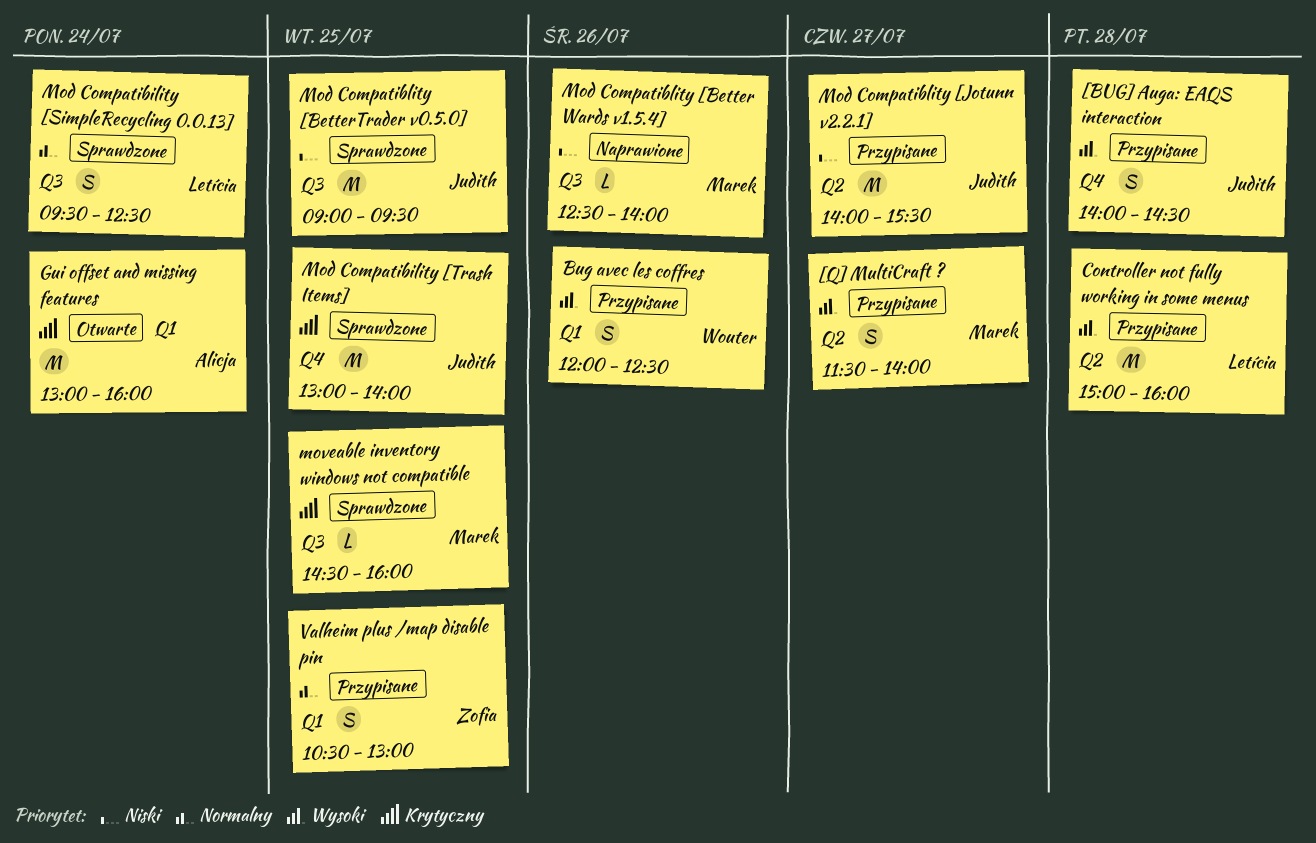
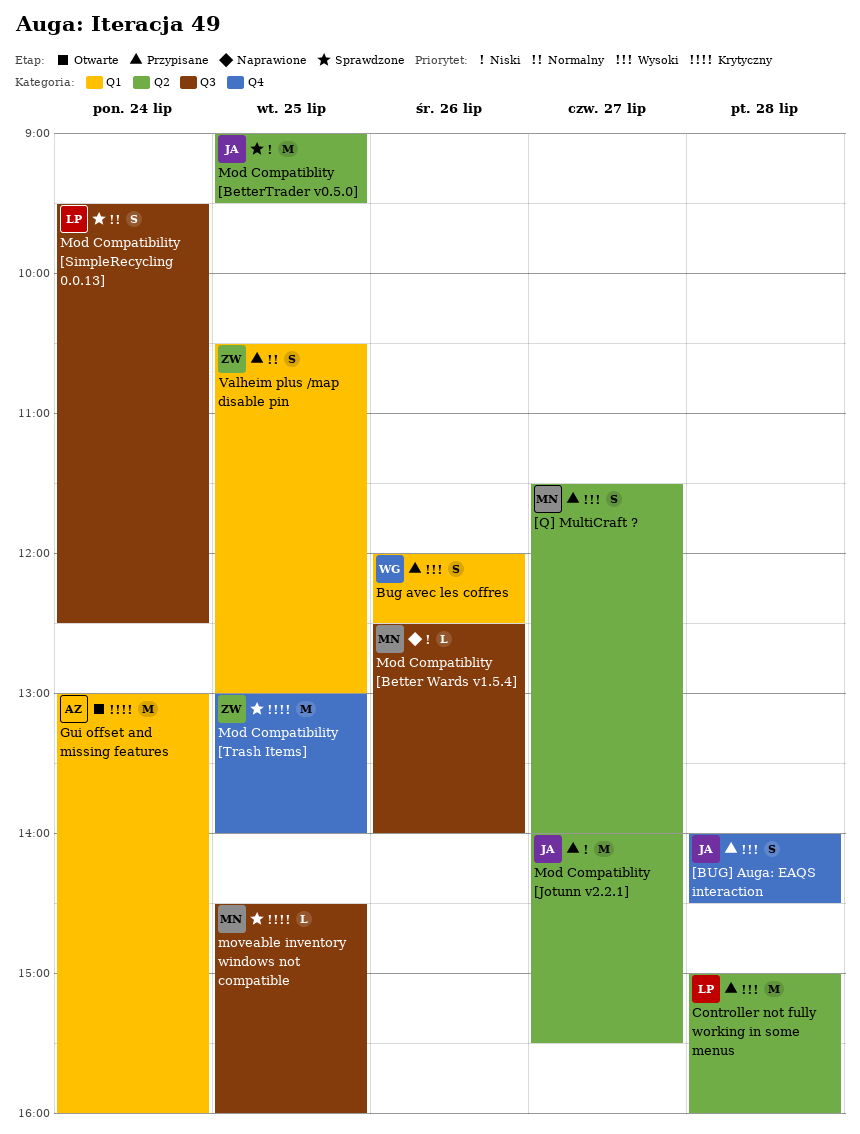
Mod Compatibility [Trash Items], owner: Judith -> Zofia
Mod Compatiblity [BetterTrader v0.5.0], label: Q3 -> Q2

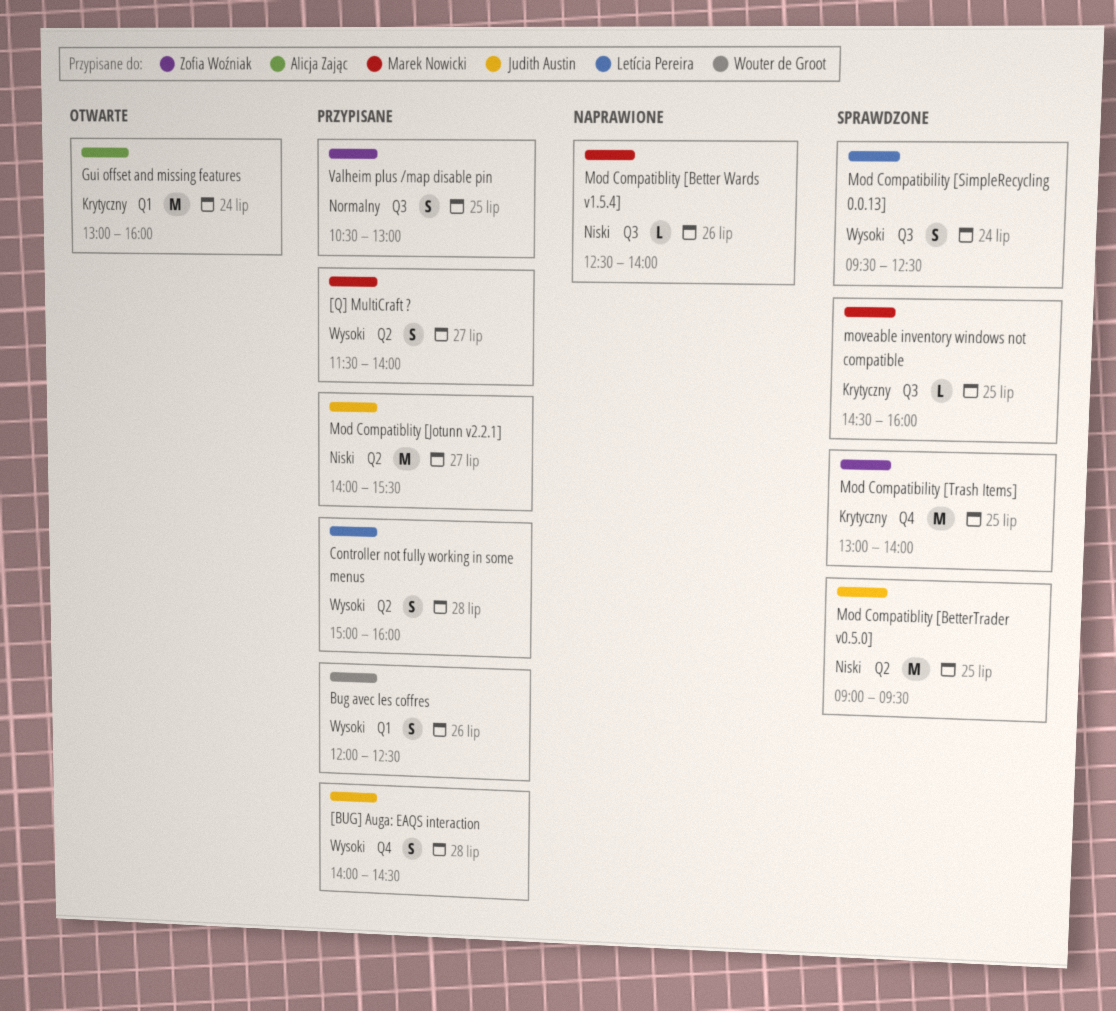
Controller not fully working in some menus, estimate: M -> S
Mod Compatibility [SimpleRecycling 0.0.13], priority: Normalny -> Wysoki
Valheim plus /map disable pin, label: Q1 -> Q3

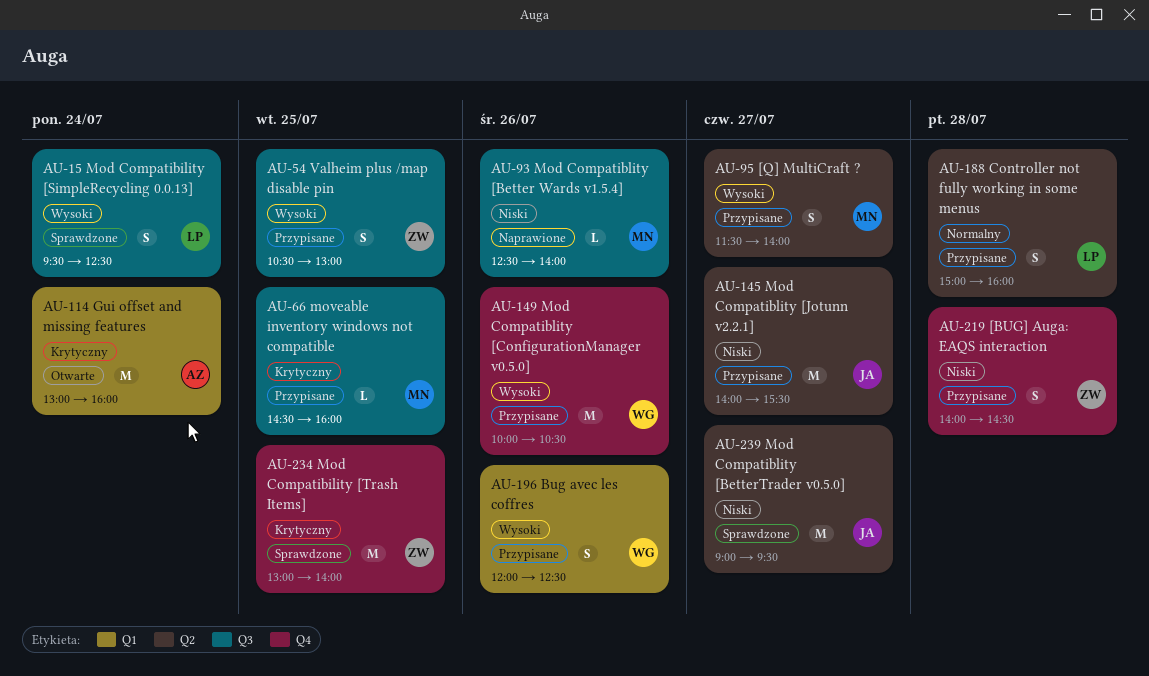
[BUG] Auga: EAQS interaction, owner: Judith Austin -> Zofia Woźniak
[BUG] Auga: EAQS interaction, priority: Wysoki -> Niski
Controller not fully working in some menus, priority: Wysoki -> Normalny
Mod Compatiblity [BetterTrader v0.5.0], day: Jul 25 -> Jul 27
Mod Compatiblity [ConfigurationManager v0.5.0]: none -> present
moveable inventory windows not compatible, status: Sprawdzone -> Przypisane
Valheim plus /map disable pin, priority: Normalny -> Wysoki

